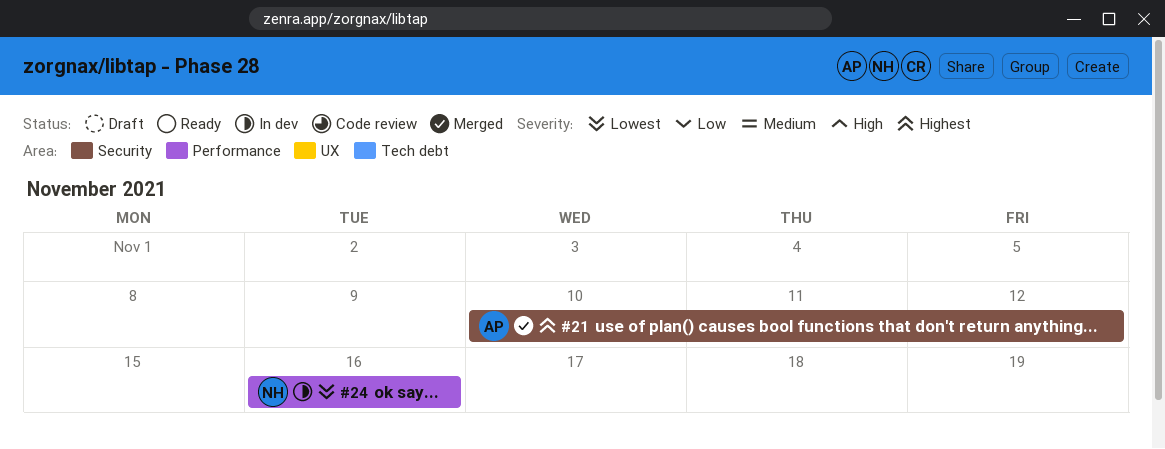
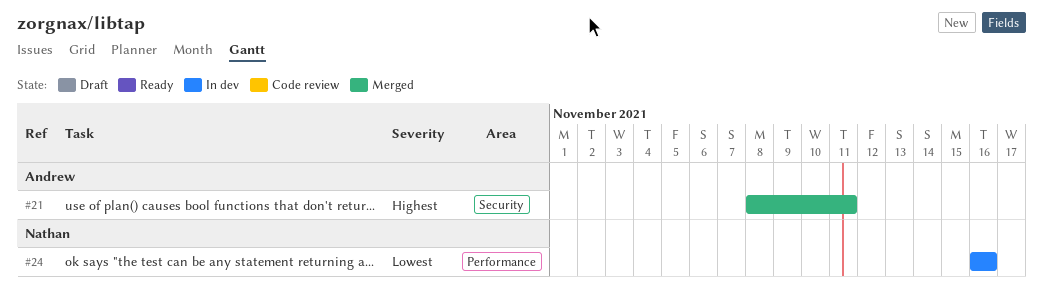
#21, start: Nov 10 -> Nov 8
#21, due: Nov 12 -> Nov 11

